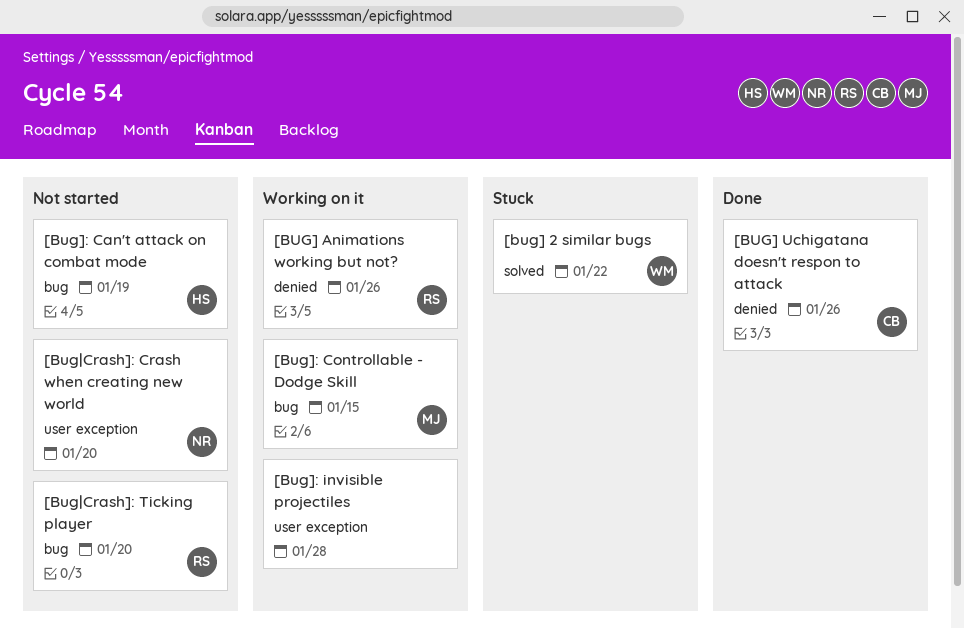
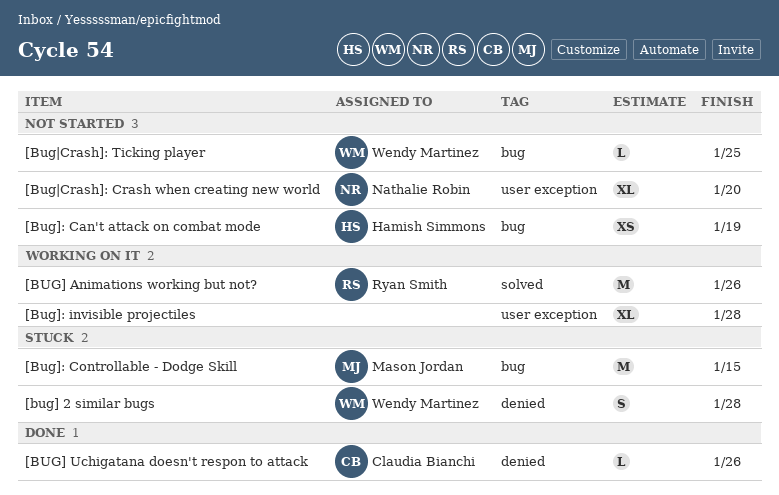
[bug] 2 similar bugs, label: solved -> denied
[bug] 2 similar bugs, due: Jan 22 -> Jan 28
[BUG] Animations working but not?, label: denied -> solved
[Bug]: Controllable - Dodge Skill, status: Working on it -> Stuck
[Bug|Crash]: Ticking player, owner: Ryan Smith -> Wendy Martinez
[Bug|Crash]: Ticking player, due: Jan 20 -> Jan 25

